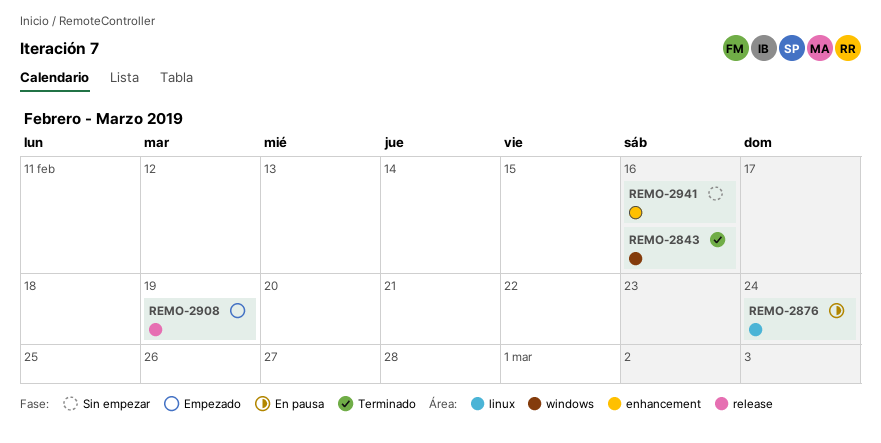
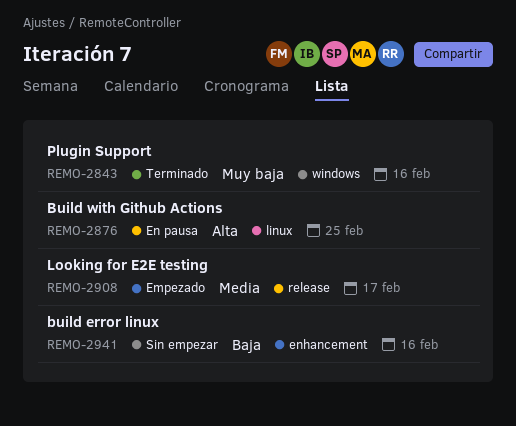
REMO-2876, due: Feb 24 -> Feb 25
REMO-2908, due: Feb 19 -> Feb 17

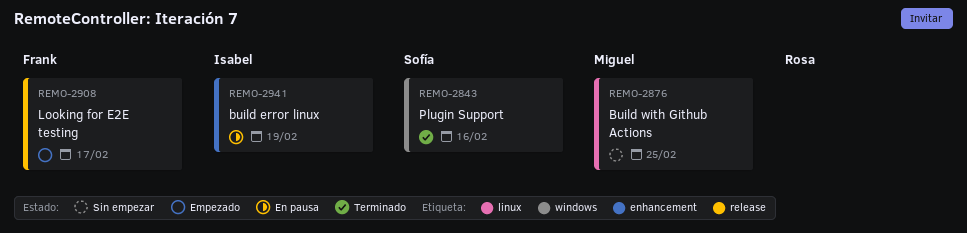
REMO-2876, status: En pausa -> Sin empezar
REMO-2941, status: Sin empezar -> En pausa
REMO-2941, due: Feb 16 -> Feb 19

